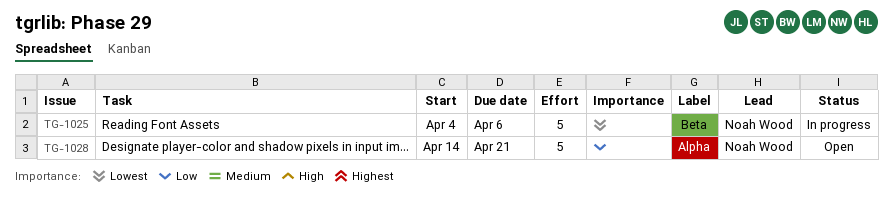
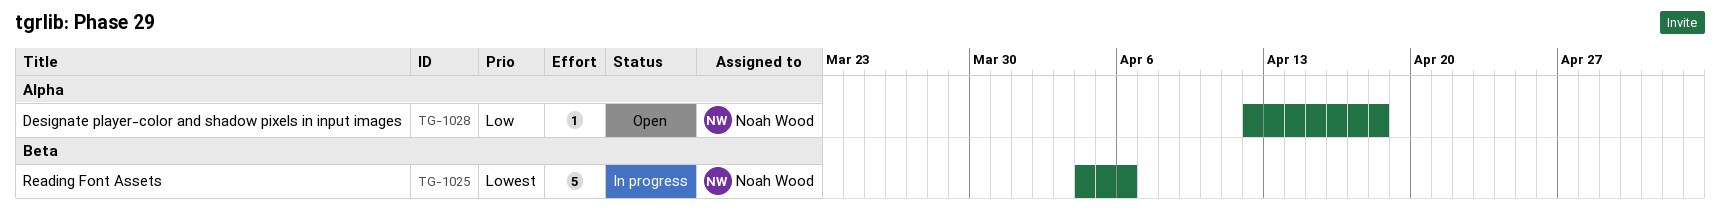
TG-1028, estimate: 5 -> 1
TG-1028, start: Apr 14 -> Apr 12
TG-1028, due: Apr 21 -> Apr 18

